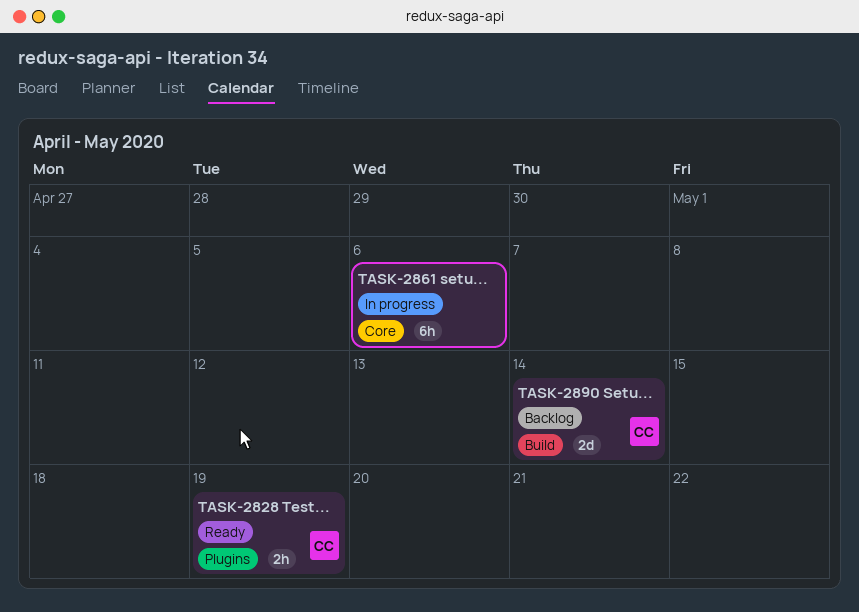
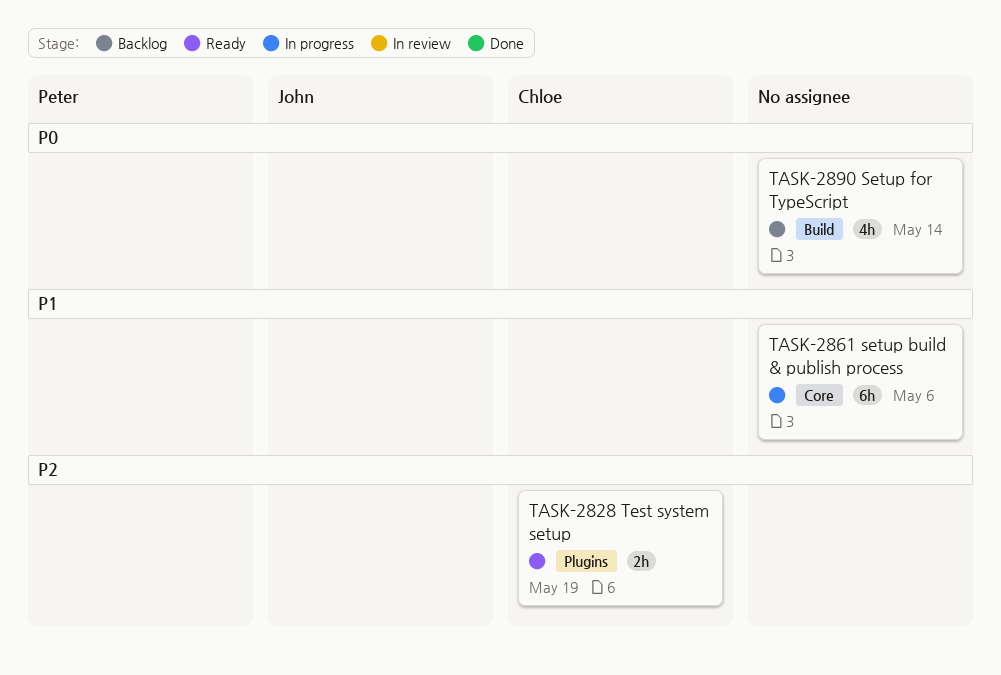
TASK-2890, owner: Chloe -> none
TASK-2890, estimate: 2d -> 4h

